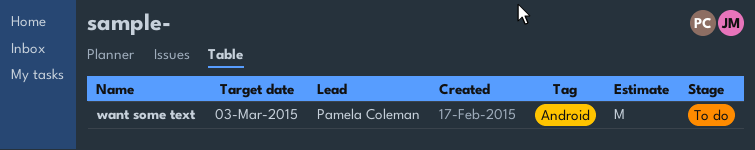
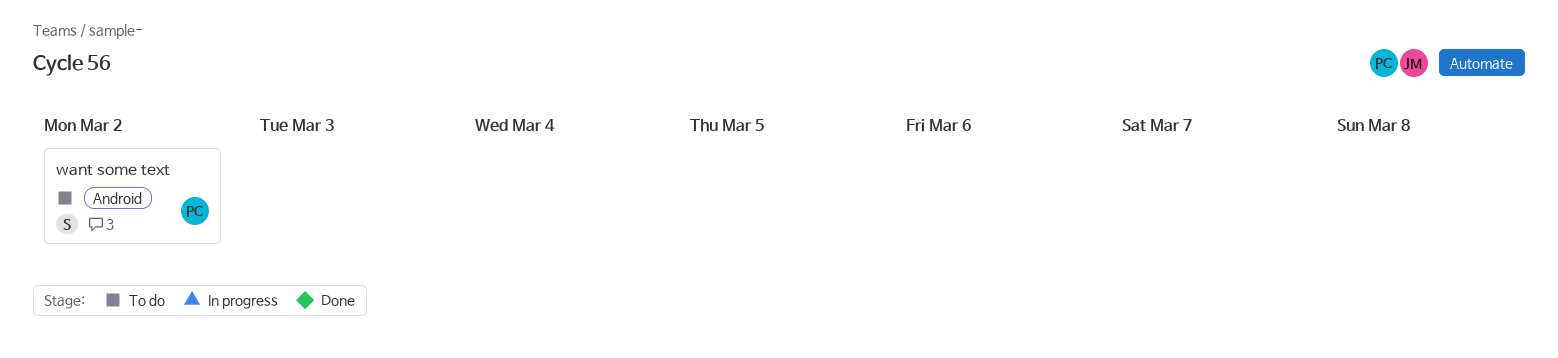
want some text, estimate: M -> S
want some text, due: Mar 3 -> Mar 2

